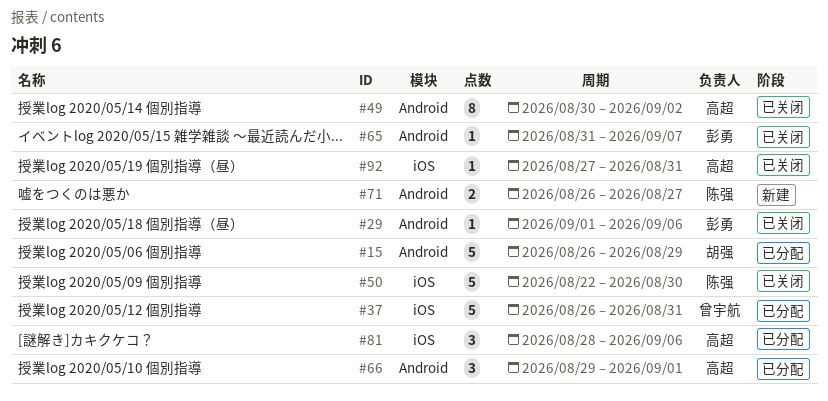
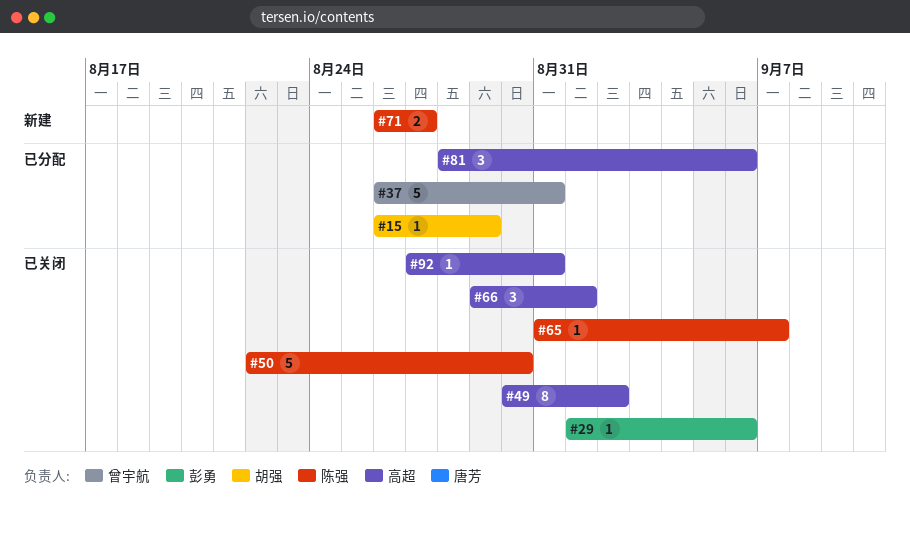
#15, estimate: 5 -> 1
#65, owner: 彭勇 -> 陈强
#66, status: 已分配 -> 已关闭

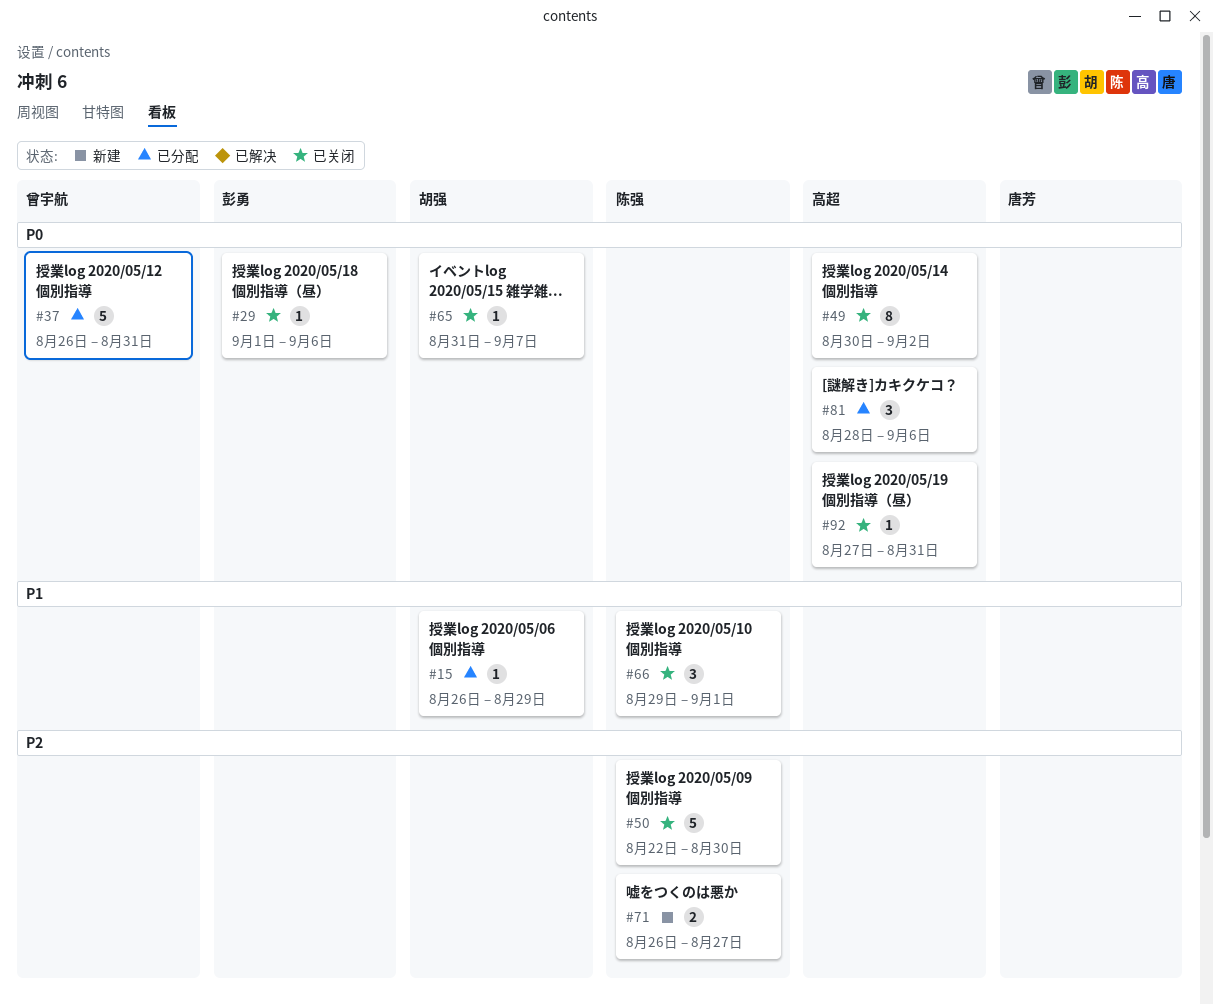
#65, owner: 陈强 -> 胡强
#66, owner: 高超 -> 陈强

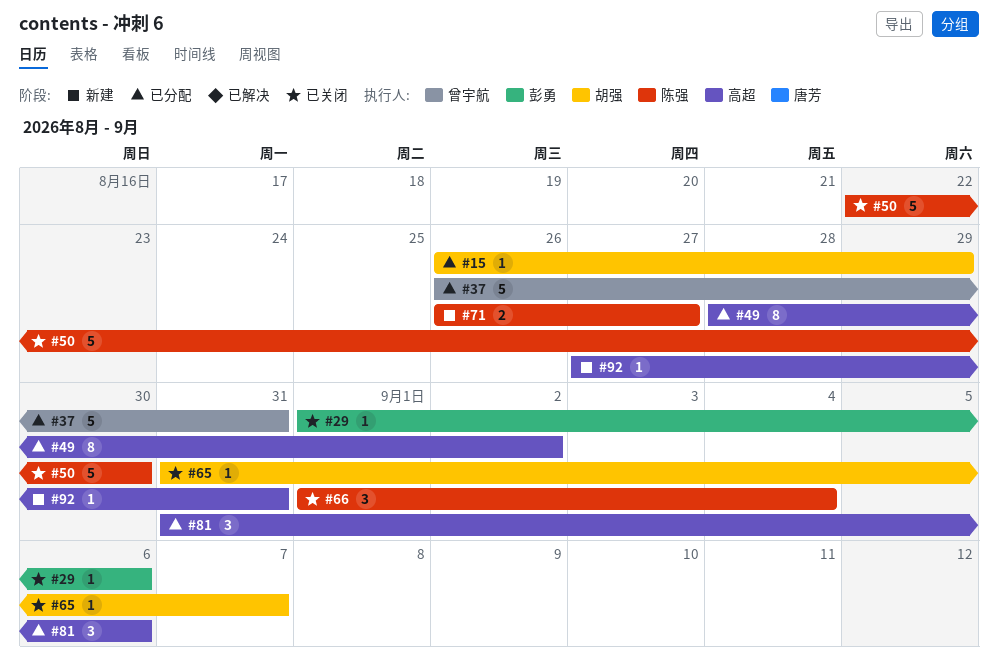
#49, status: 已关闭 -> 已分配
#49, start: Aug 30 -> Aug 28
#66, start: Aug 29 -> Sep 1
#66, due: Sep 1 -> Sep 4
#81, start: Aug 28 -> Aug 31
#92, status: 已关闭 -> 新建

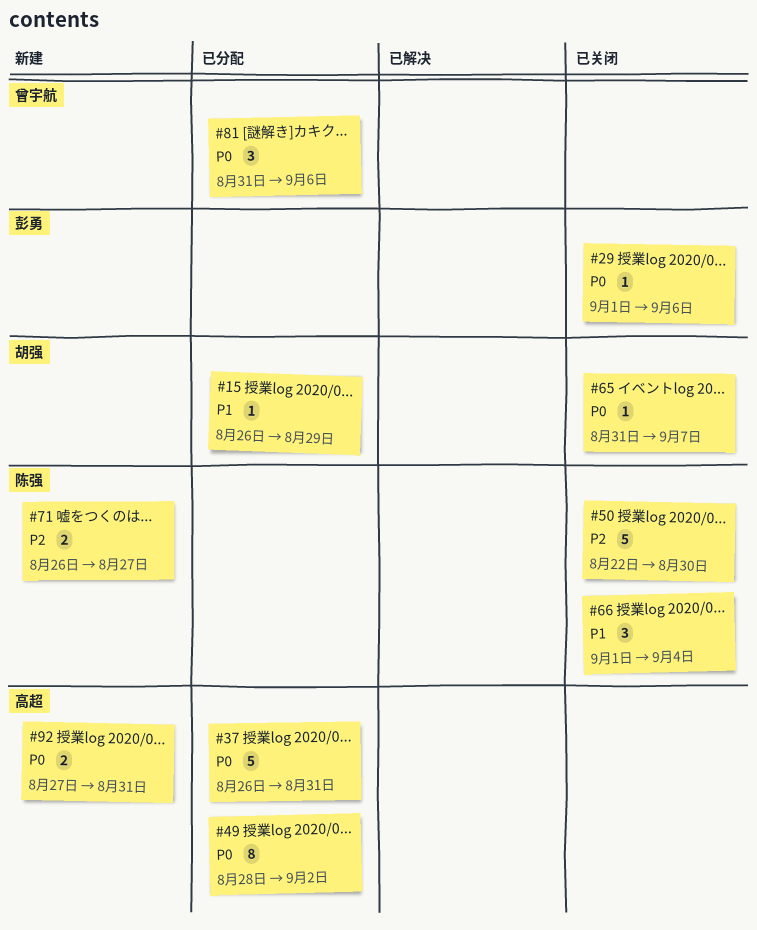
#37, owner: 曾宇航 -> 高超
#81, owner: 高超 -> 曾宇航
#92, estimate: 1 -> 2

